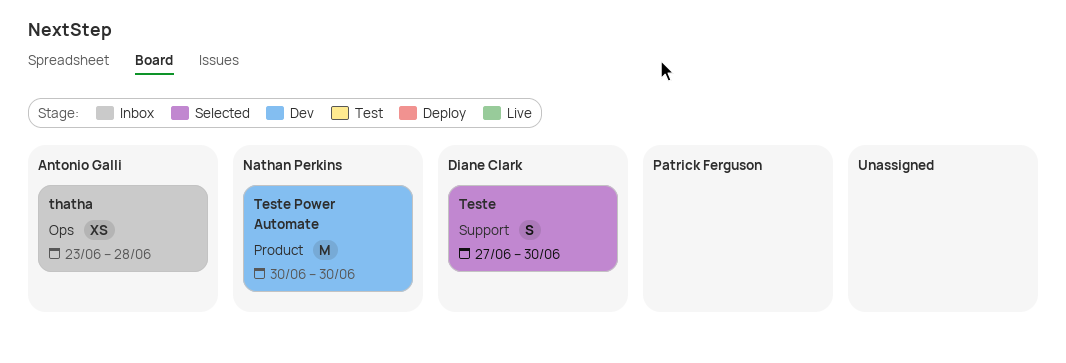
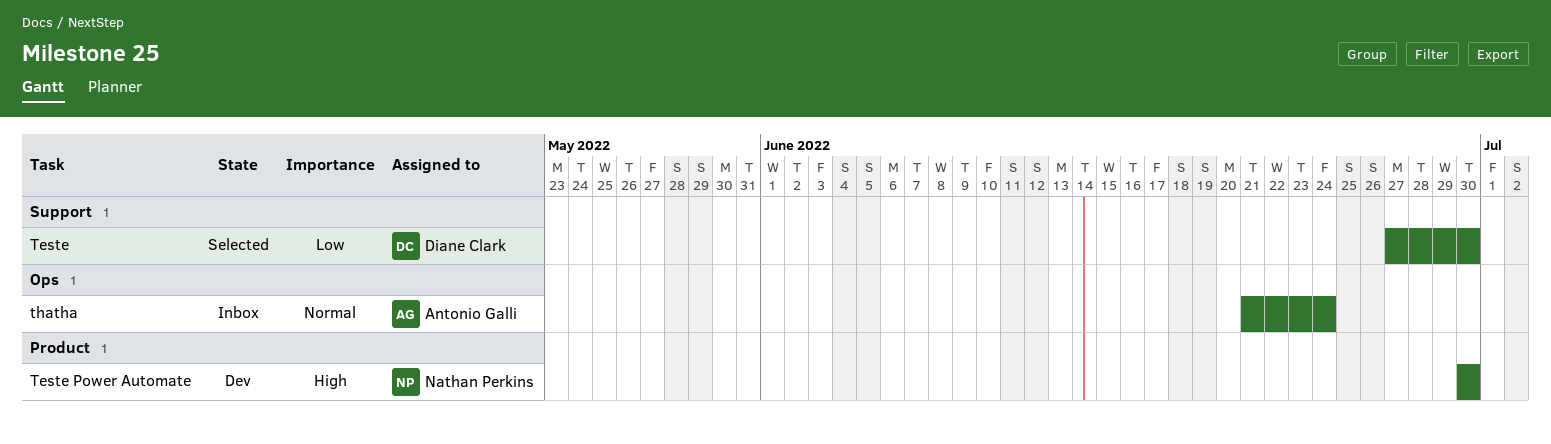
thatha, start: Jun 23 -> Jun 21
thatha, due: Jun 28 -> Jun 24

